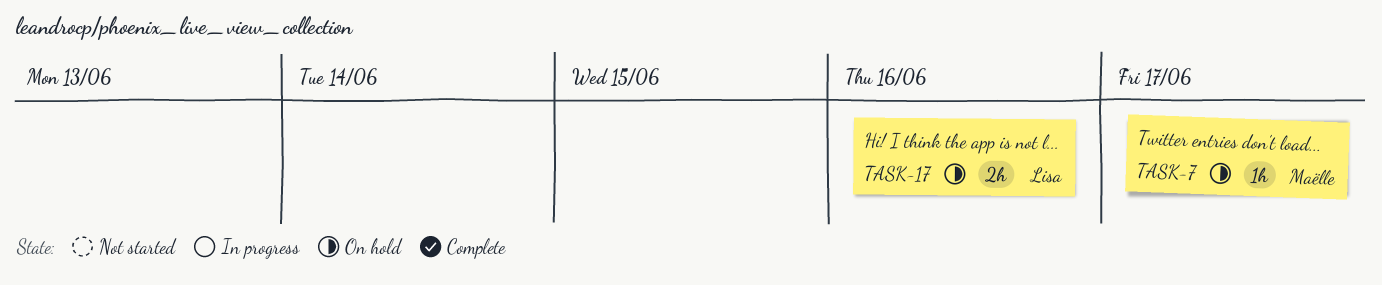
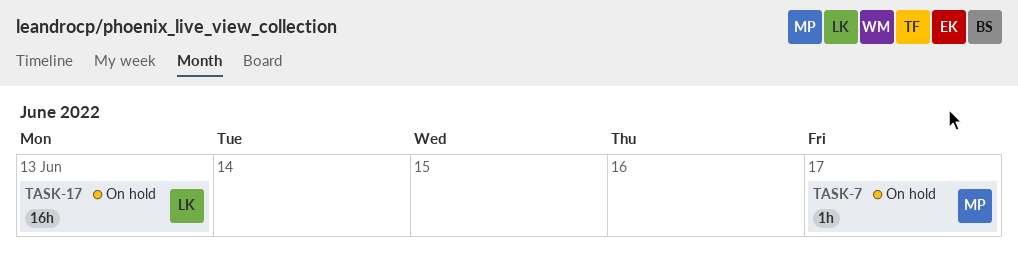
TASK-17, estimate: 2h -> 16h
TASK-17, due: Jun 16 -> Jun 13

